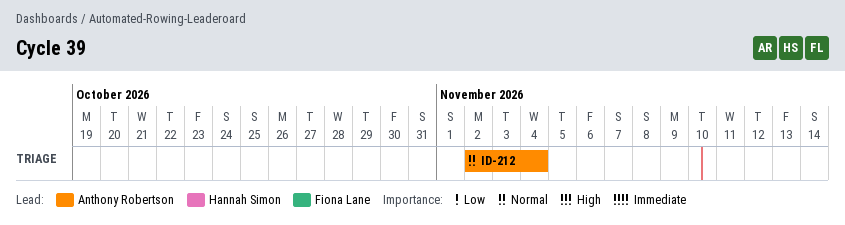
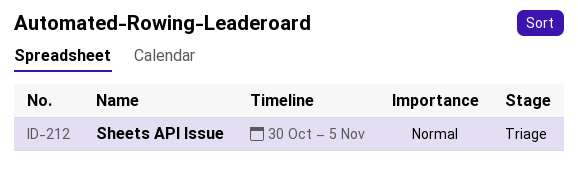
ID-212, start: Nov 2 -> Oct 30
ID-212, due: Nov 4 -> Nov 5

